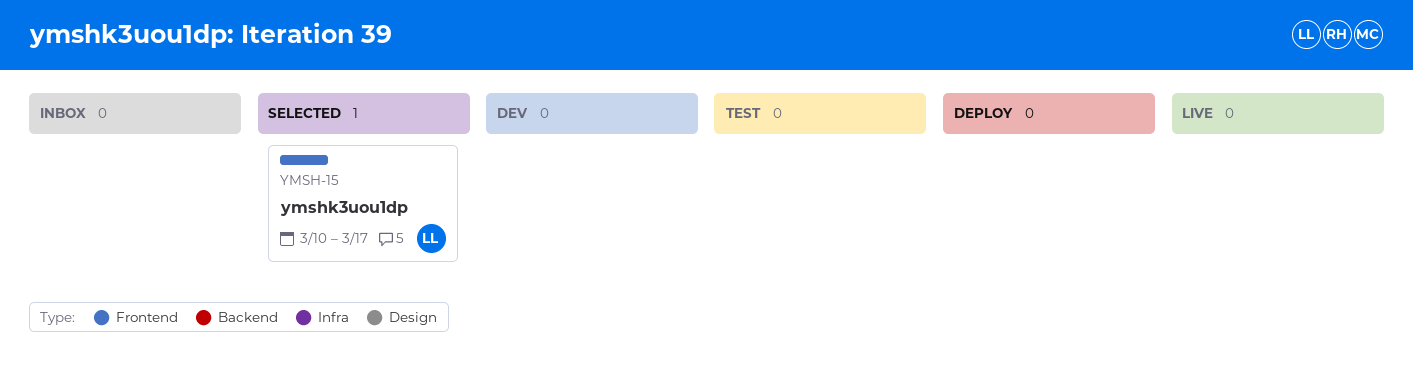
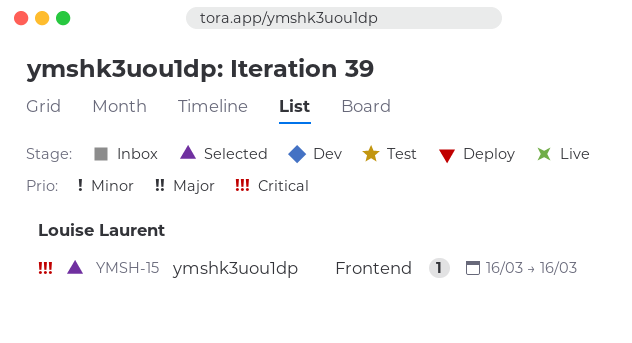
YMSH-15, start: Mar 10 -> Mar 16
YMSH-15, due: Mar 17 -> Mar 16

